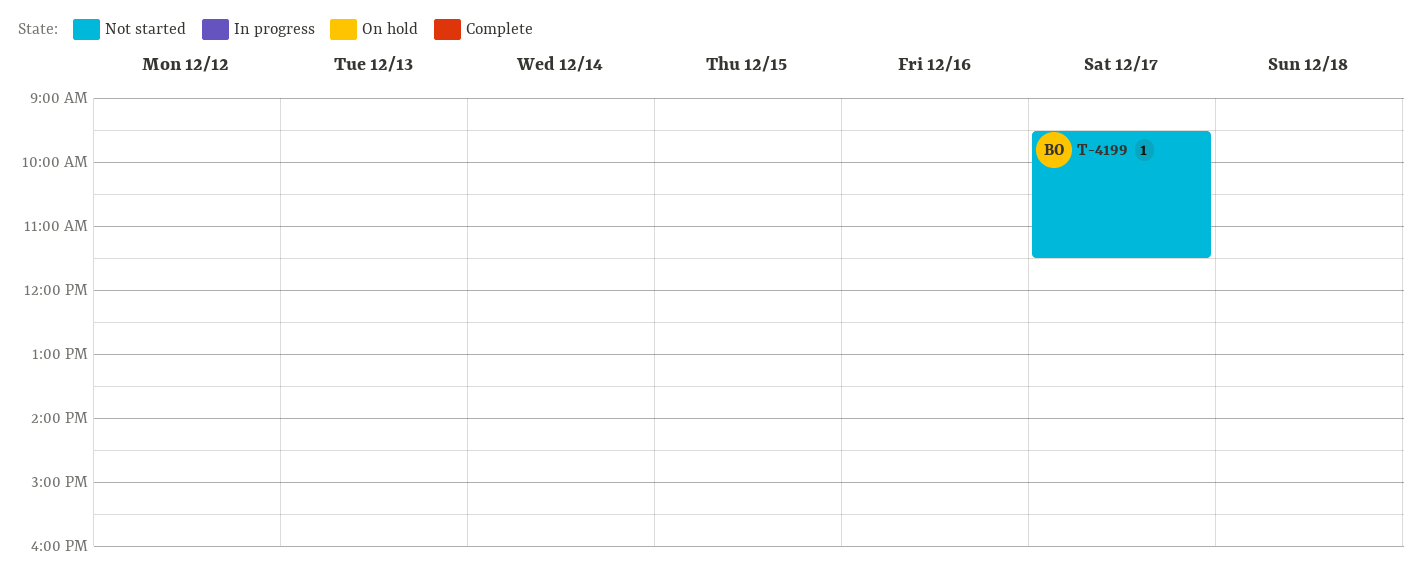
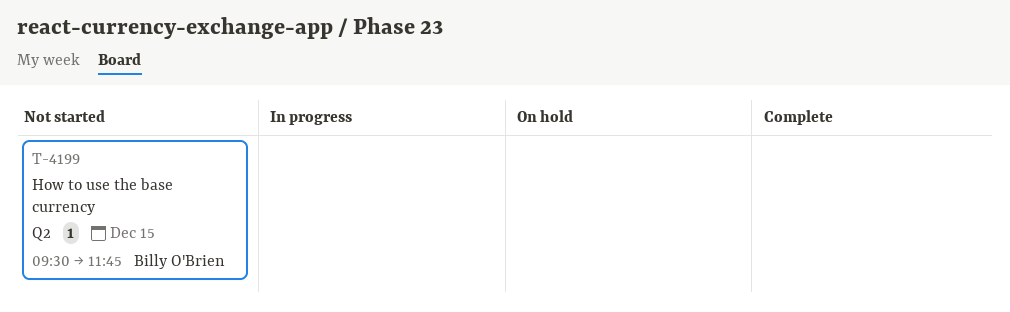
T-4199, day: Dec 17 -> Dec 15
T-4199, ends: 11:30 -> 11:45

